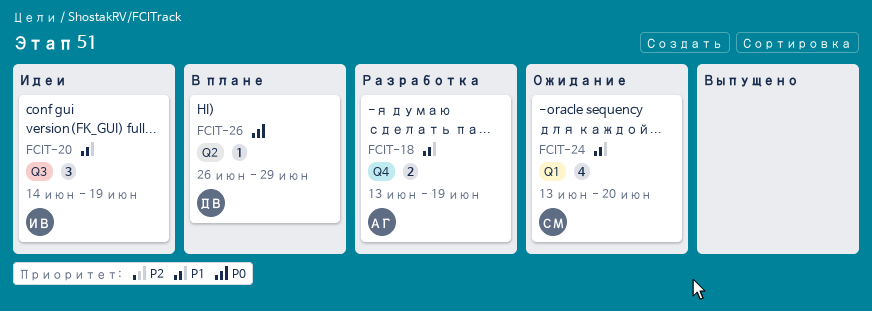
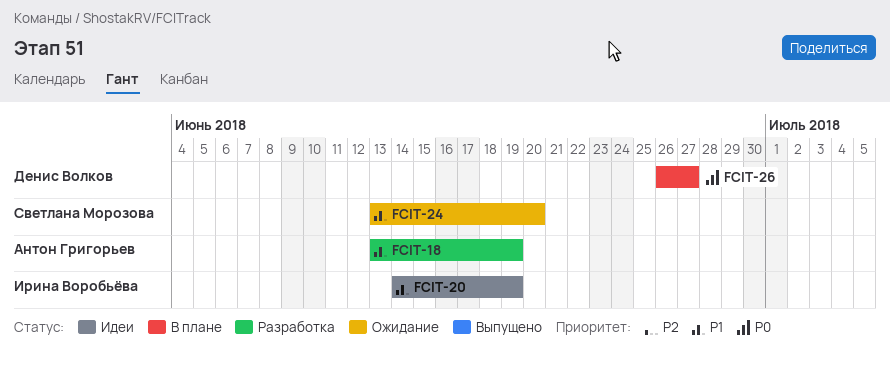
FCIT-26, due: Jun 29 -> Jun 27

